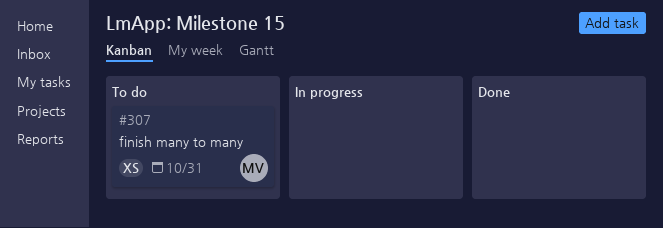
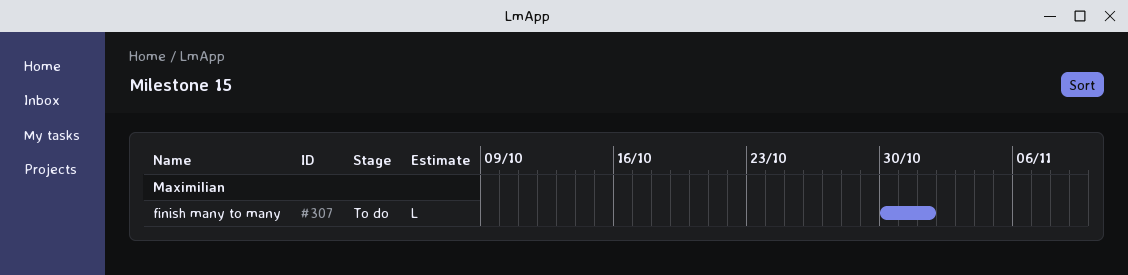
#307, estimate: XS -> L
#307, due: Oct 31 -> Nov 1

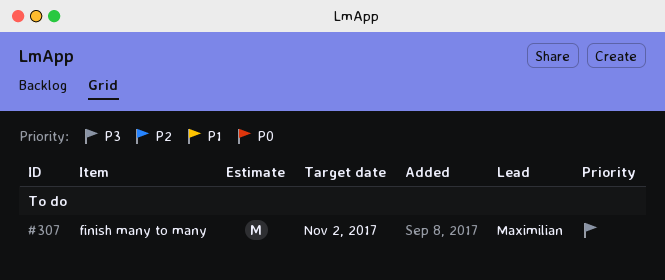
#307, estimate: L -> M
#307, due: Nov 1 -> Nov 2

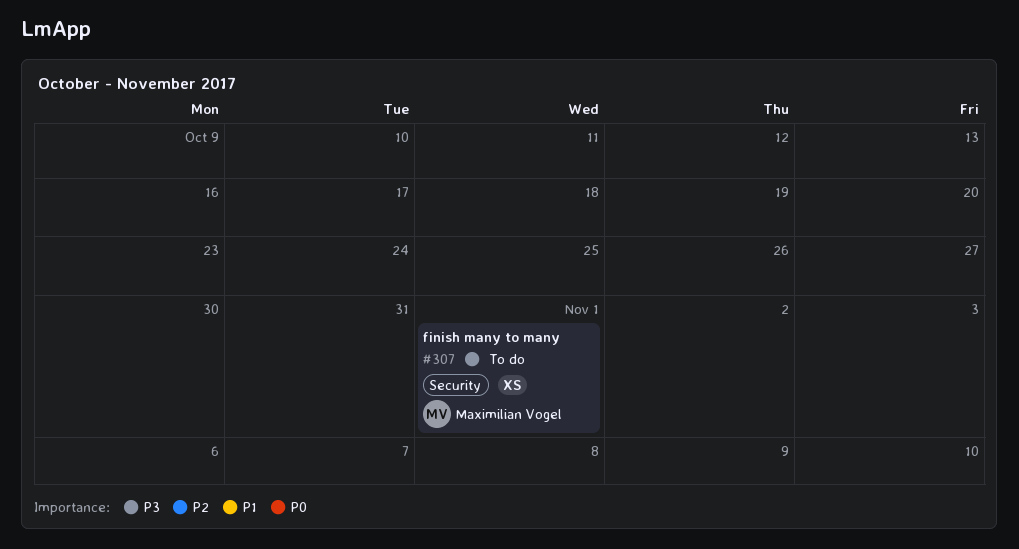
#307, estimate: M -> XS
#307, due: Nov 2 -> Nov 1

